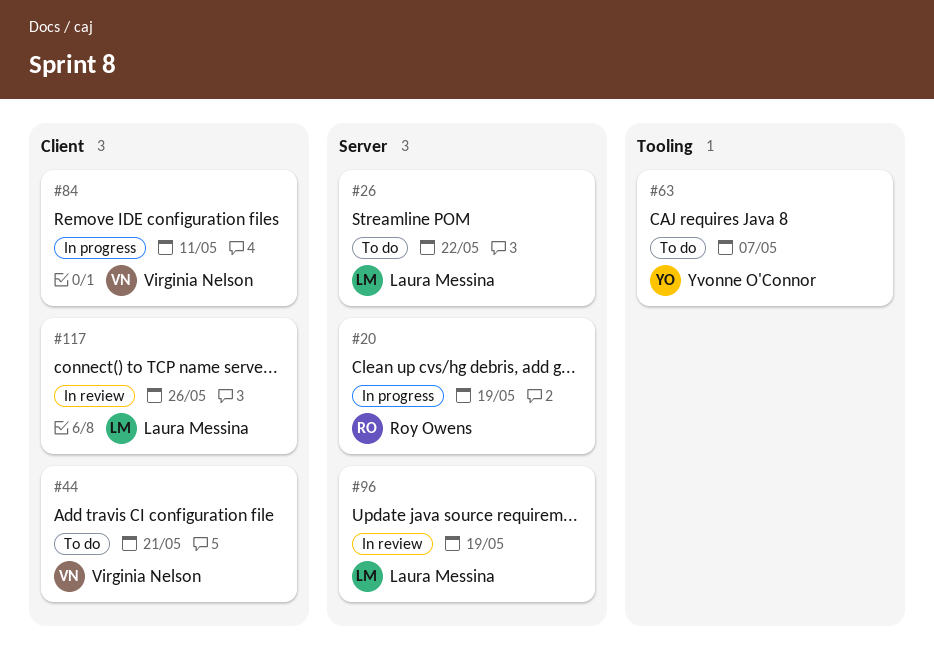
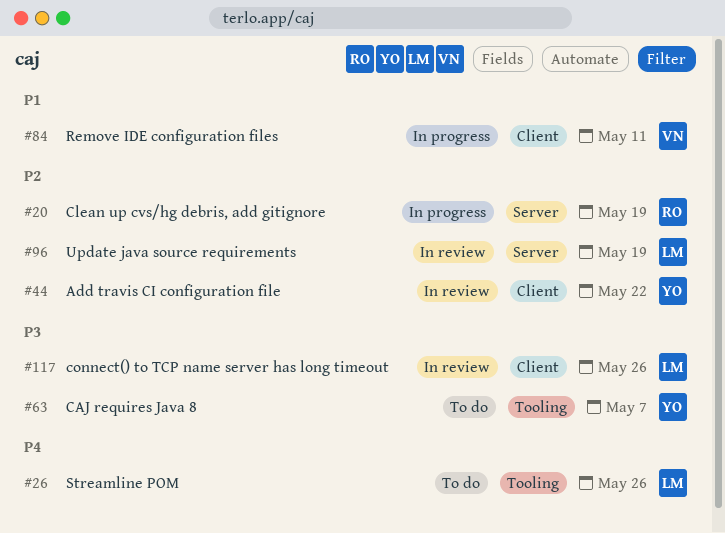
#26, label: Server -> Tooling
#26, due: May 22 -> May 26
#44, status: To do -> In review
#44, owner: Virginia Nelson -> Yvonne O'Connor
#44, due: May 21 -> May 22

